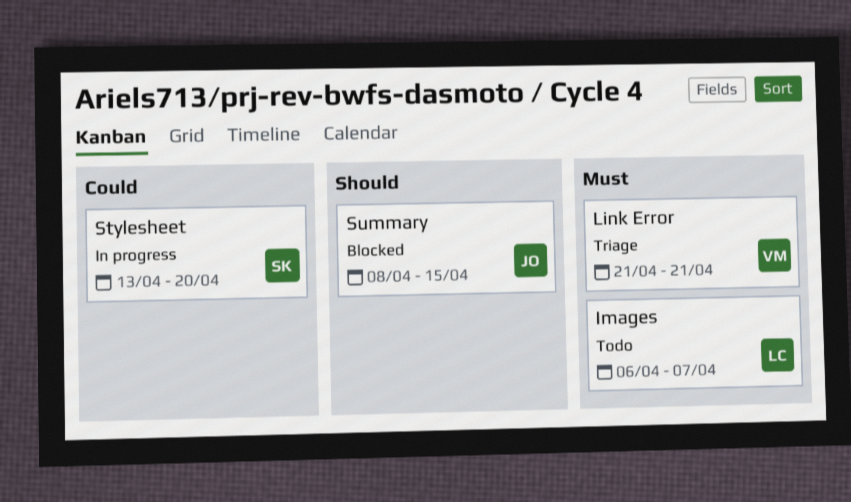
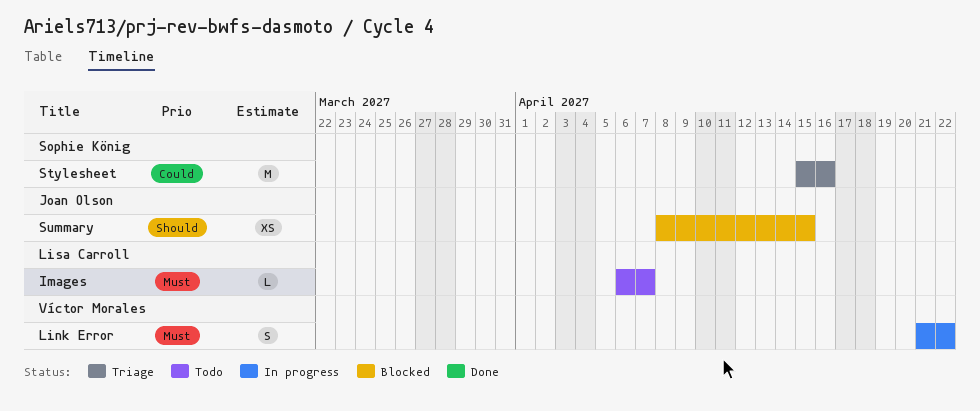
Link Error, status: Triage -> In progress
Link Error, due: Apr 21 -> Apr 22
Stylesheet, status: In progress -> Triage
Stylesheet, start: Apr 13 -> Apr 15
Stylesheet, due: Apr 20 -> Apr 16

